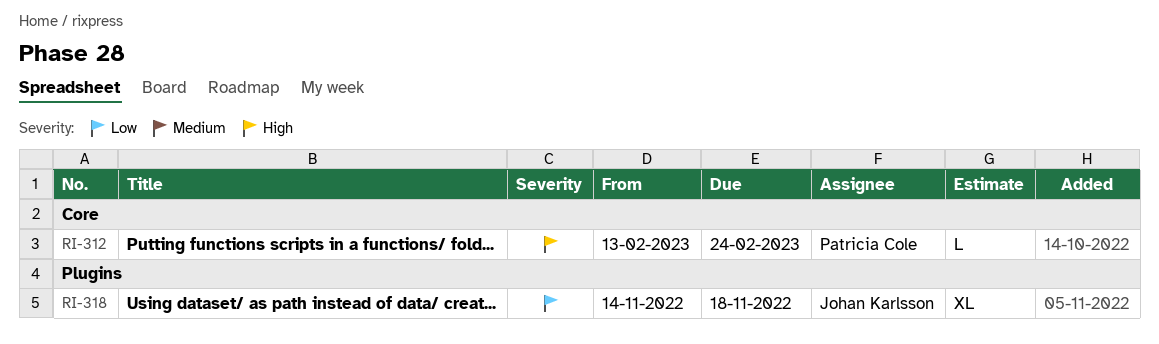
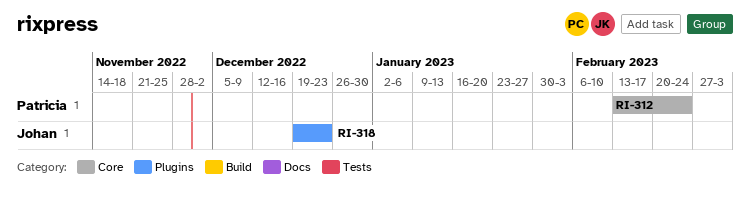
RI-318, start: Nov 14 -> Dec 19
RI-318, due: Nov 18 -> Dec 23

